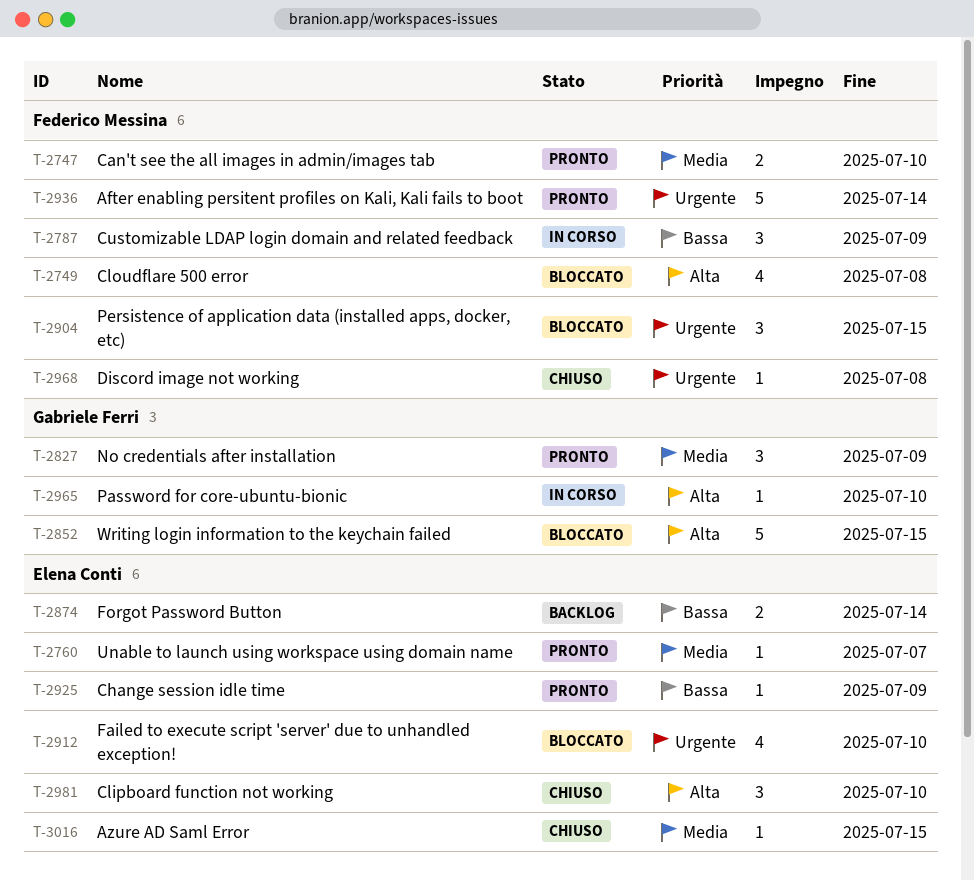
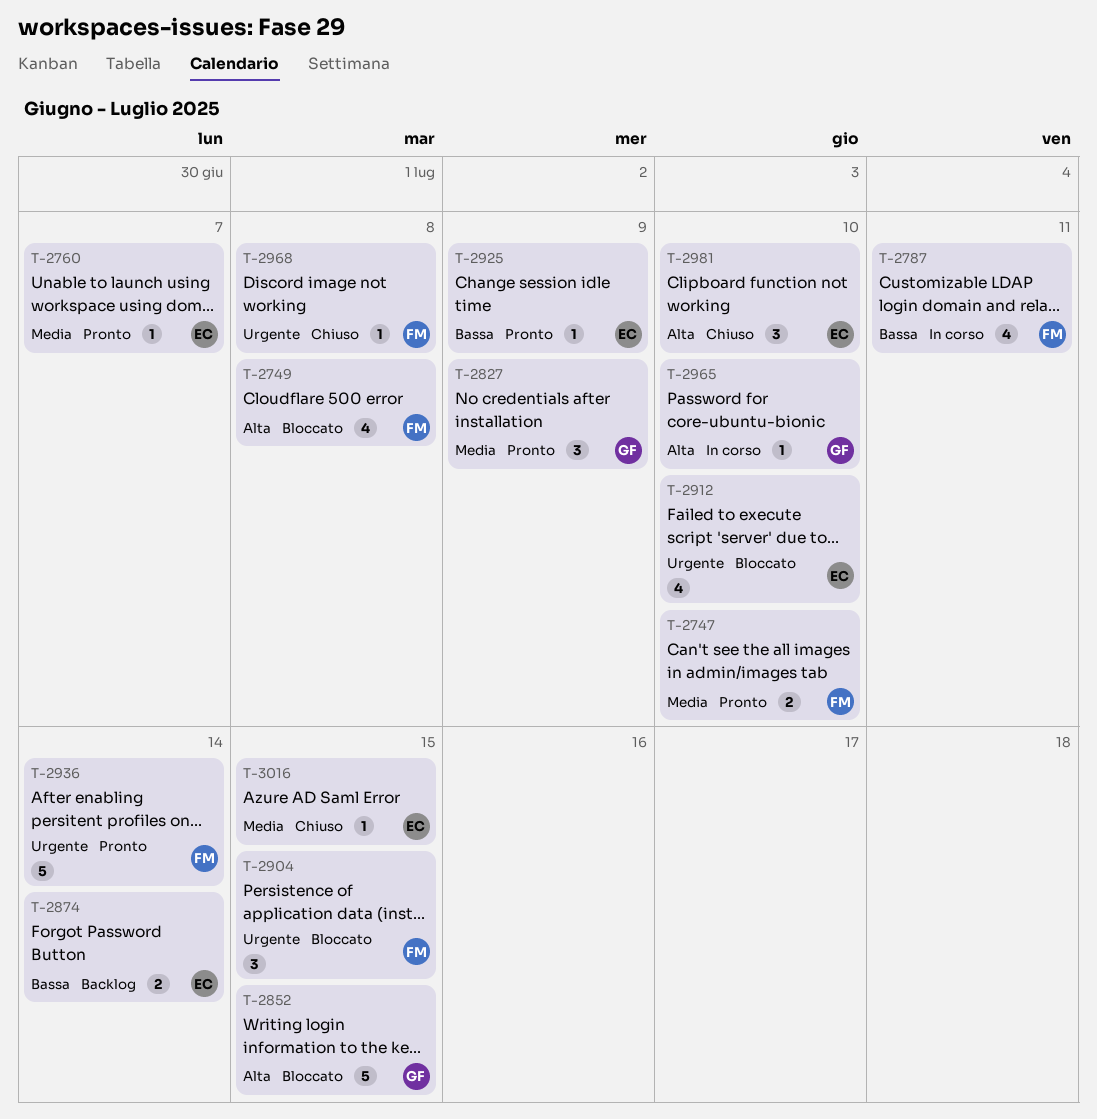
T-2787, estimate: 3 -> 4
T-2787, due: Jul 9 -> Jul 11

